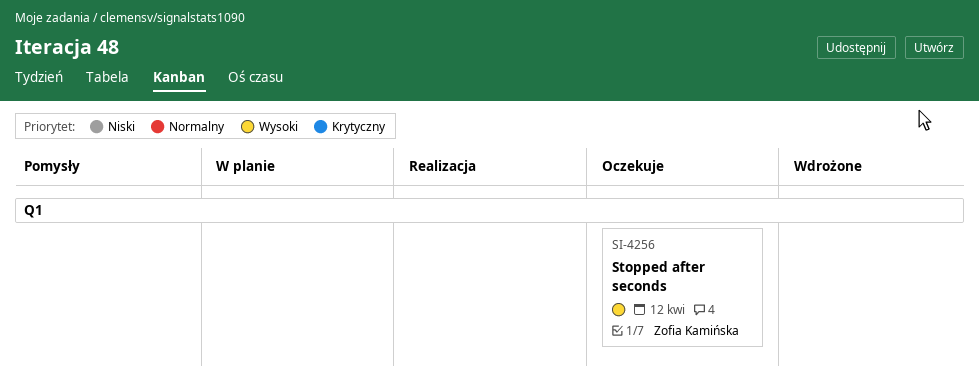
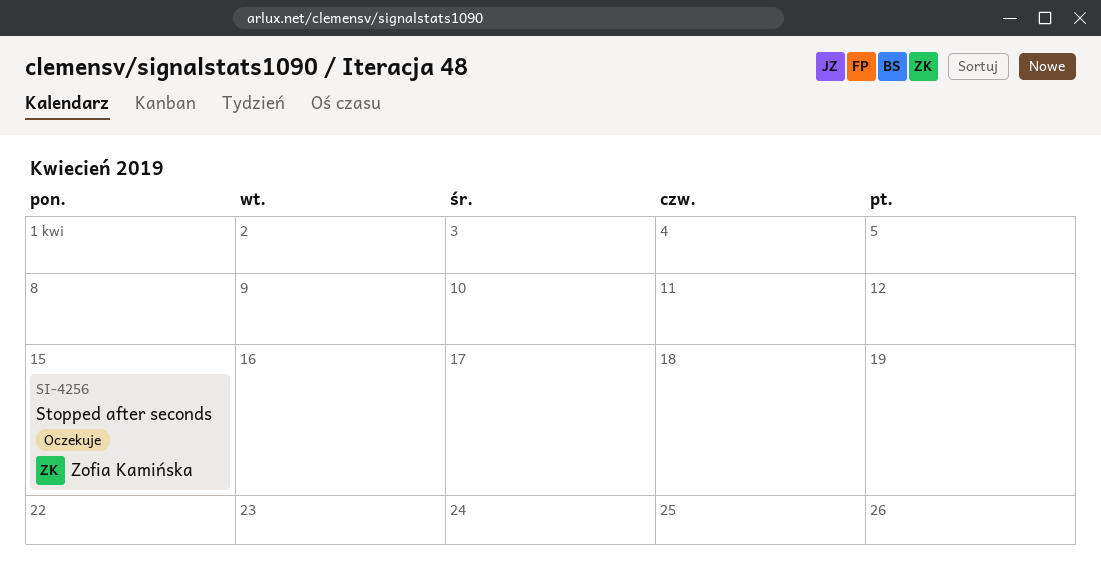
SI-4256, due: Apr 12 -> Apr 15

